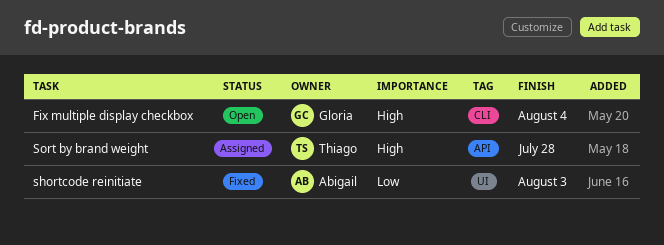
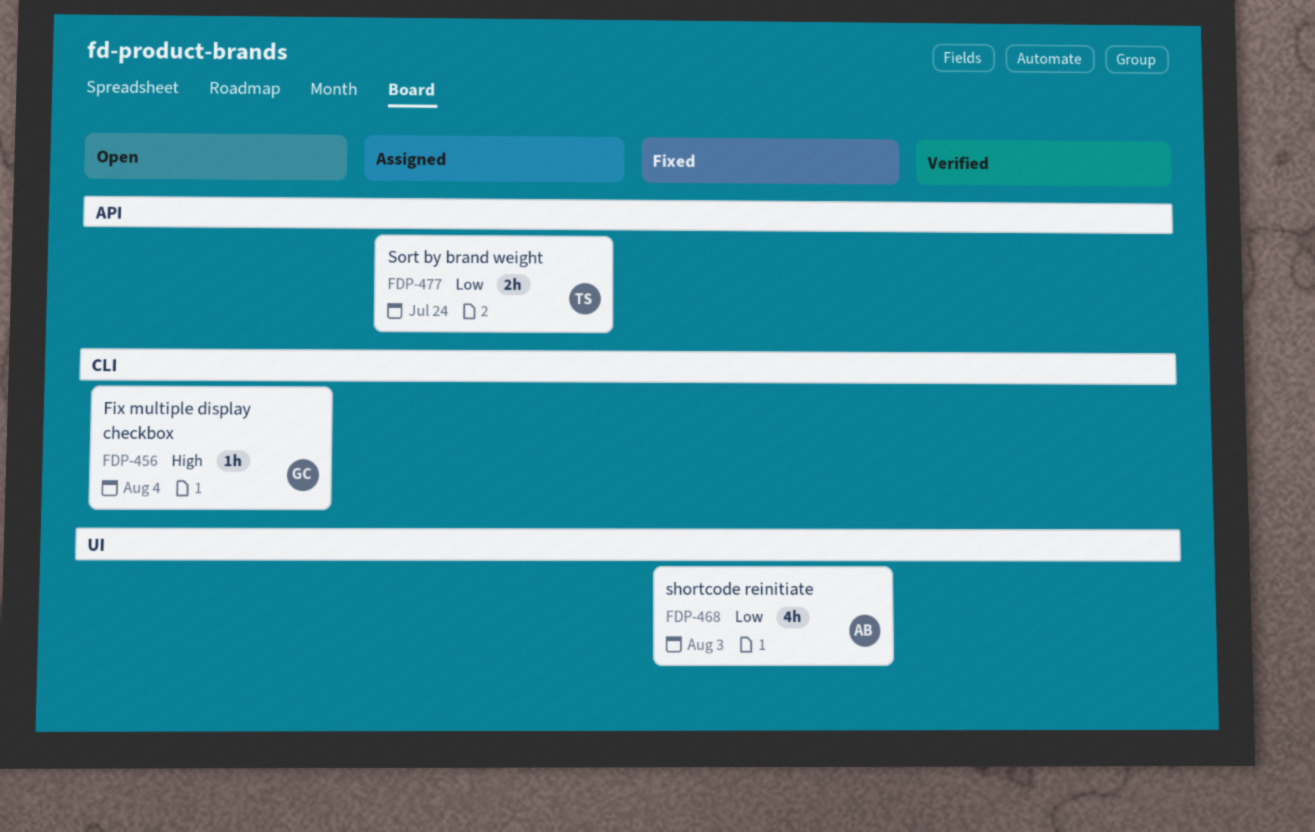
Sort by brand weight, priority: High -> Low
Sort by brand weight, due: Jul 28 -> Jul 24

